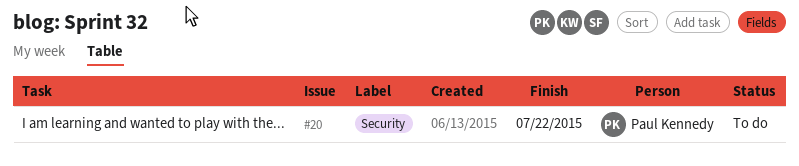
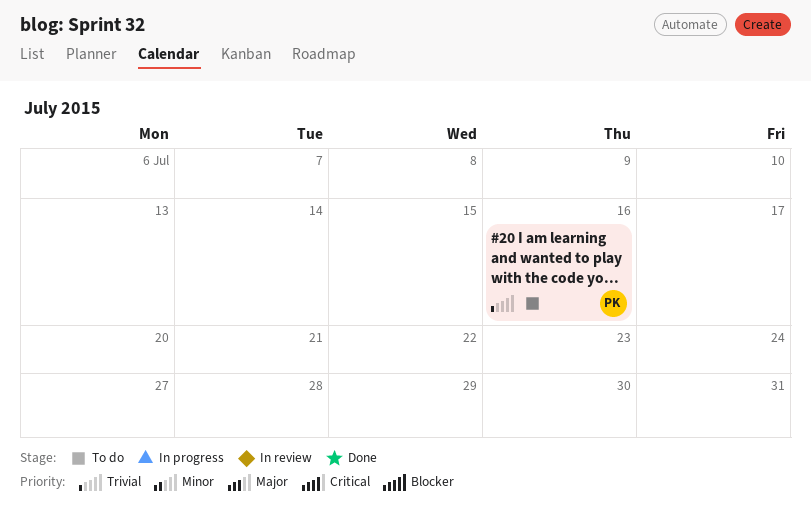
#20, due: Jul 22 -> Jul 16

